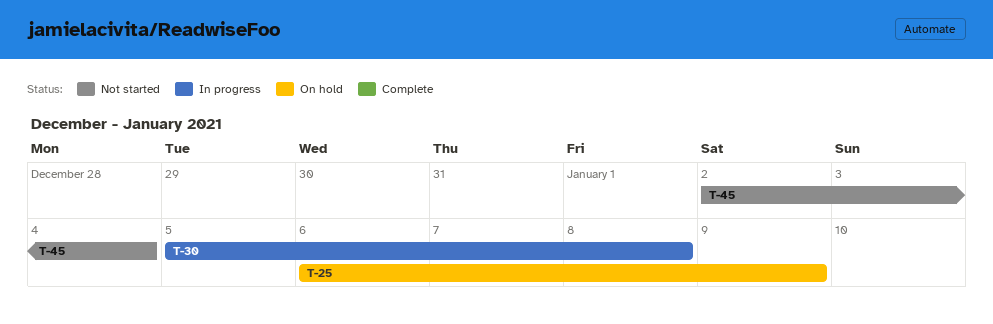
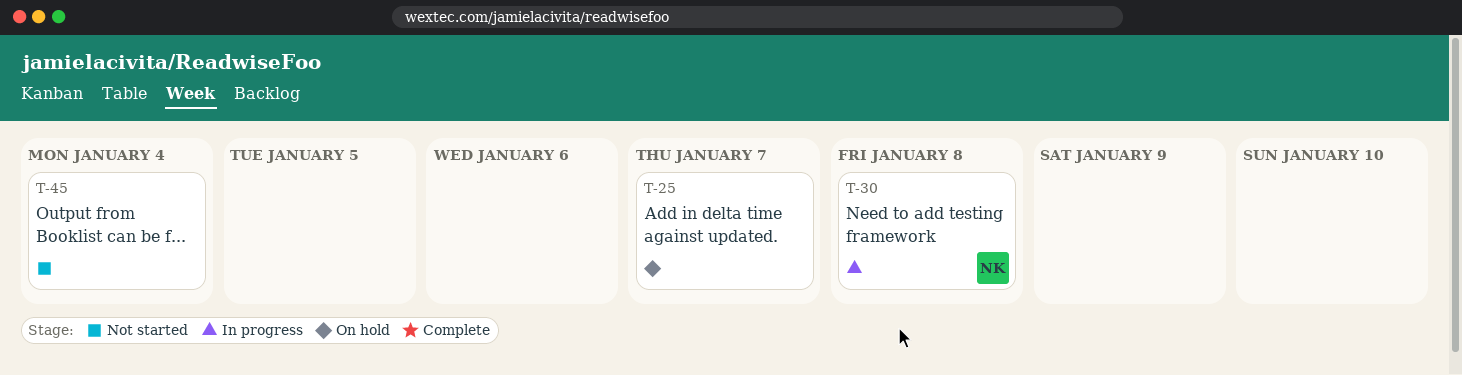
T-25, due: Jan 9 -> Jan 7

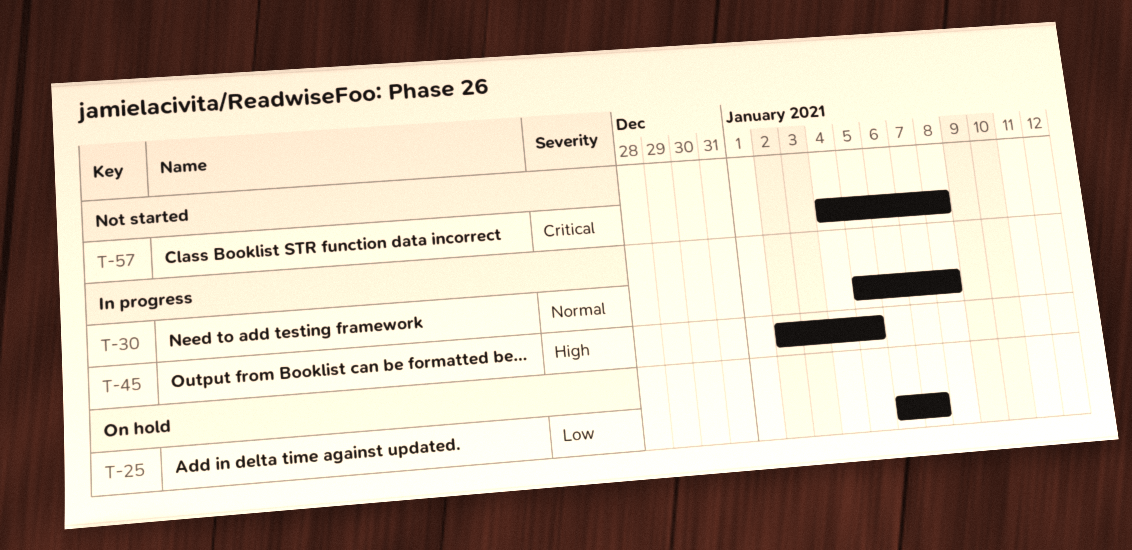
T-45, status: Not started -> In progress
T-45, due: Jan 4 -> Jan 5
T-57: none -> present

